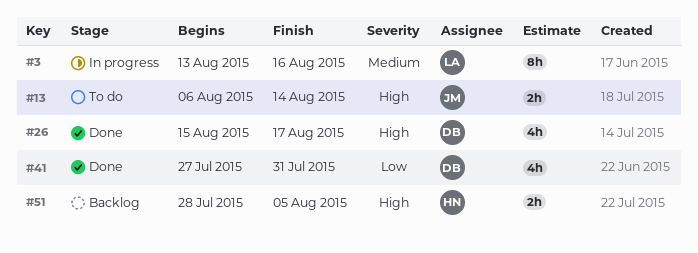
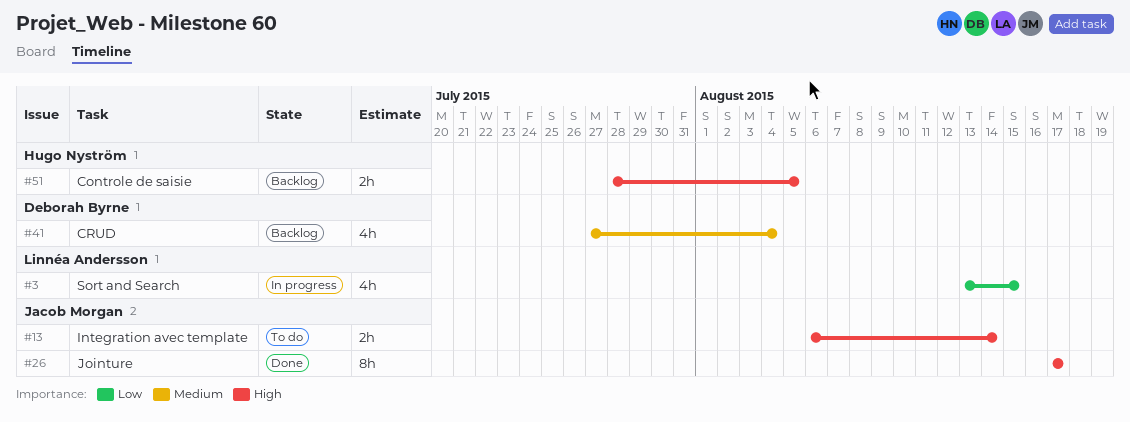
#3, priority: Medium -> Low
#3, estimate: 8h -> 4h
#3, due: Aug 16 -> Aug 15
#26, owner: Deborah Byrne -> Jacob Morgan
#26, estimate: 4h -> 8h
#26, start: Aug 15 -> Aug 17
#41, status: Done -> Backlog
#41, priority: Low -> Medium
#41, due: Jul 31 -> Aug 4

